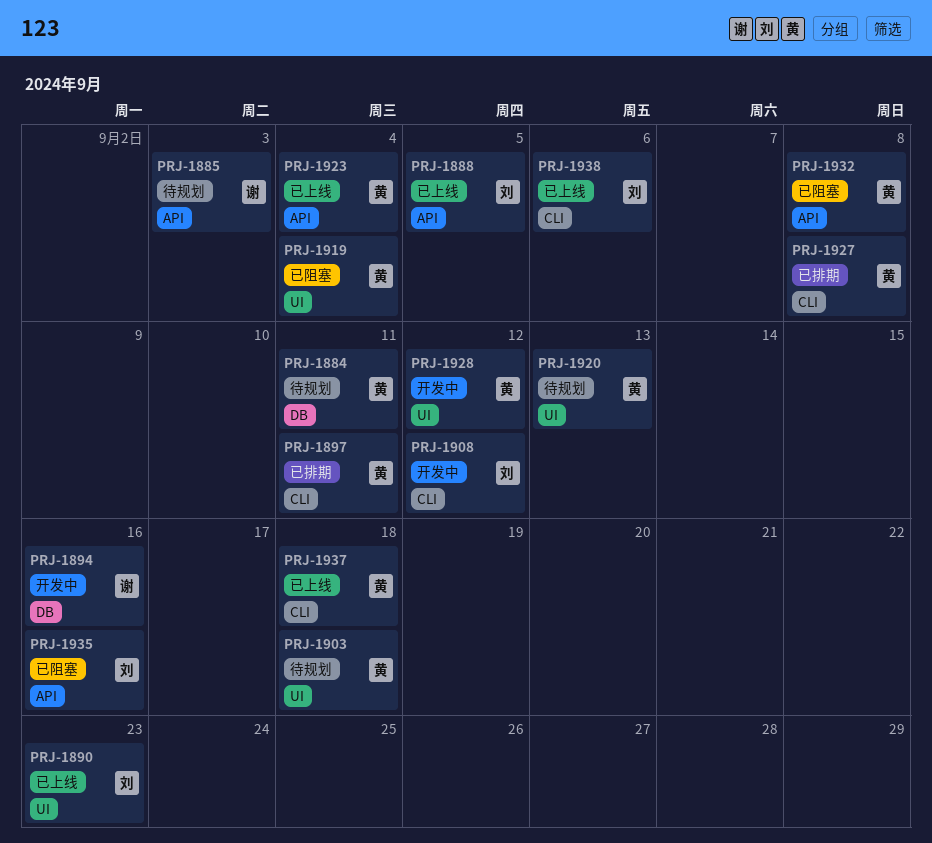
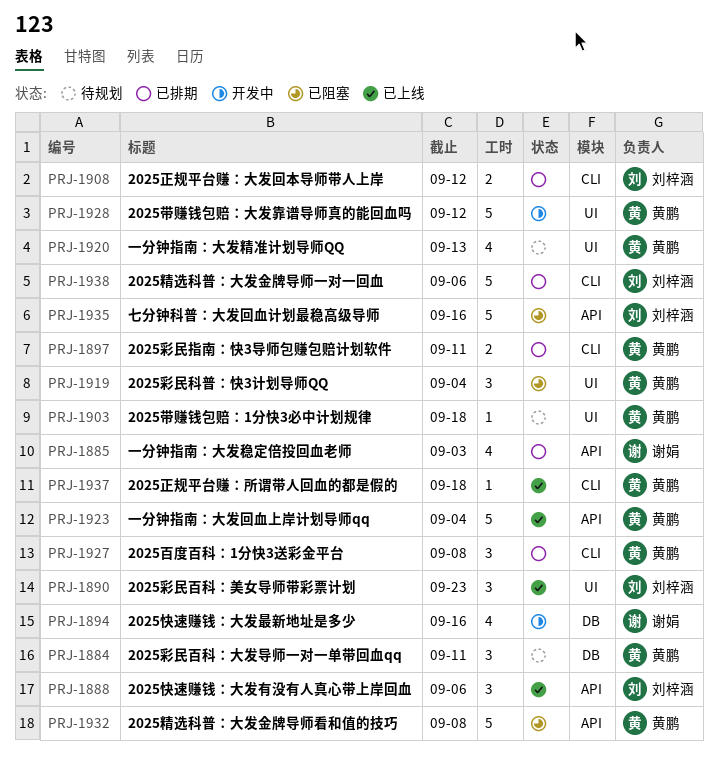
PRJ-1885, status: 待规划 -> 已排期
PRJ-1888, due: Sep 5 -> Sep 6
PRJ-1908, status: 开发中 -> 已排期
PRJ-1938, status: 已上线 -> 已排期

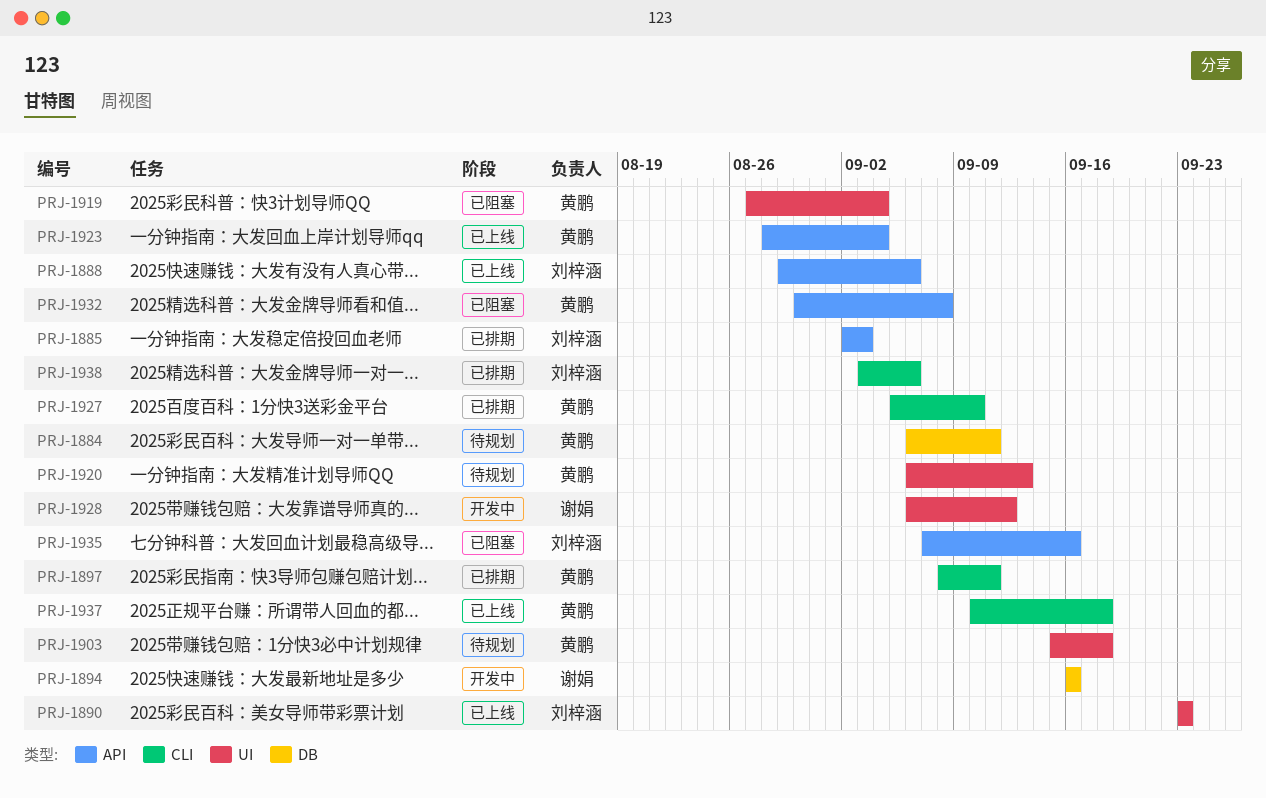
PRJ-1885, owner: 谢娟 -> 刘梓涵
PRJ-1908: present -> none
PRJ-1927, due: Sep 8 -> Sep 10
PRJ-1928, owner: 黄鹏 -> 谢娟

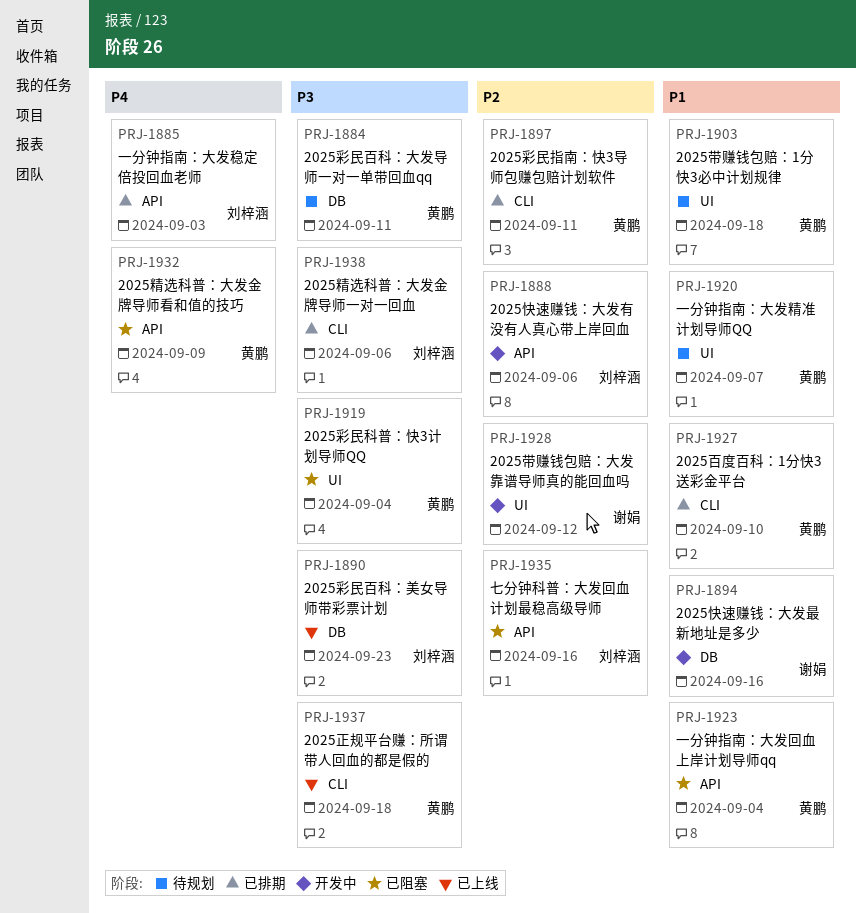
PRJ-1888, status: 已上线 -> 开发中
PRJ-1890, label: UI -> DB
PRJ-1920, due: Sep 13 -> Sep 7
PRJ-1923, status: 已上线 -> 已阻塞
PRJ-1932, due: Sep 8 -> Sep 9

